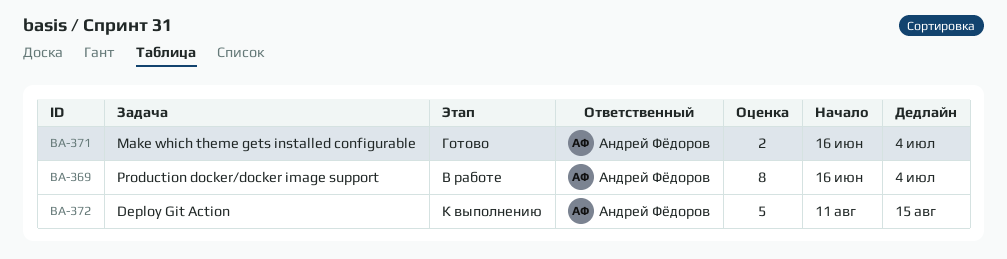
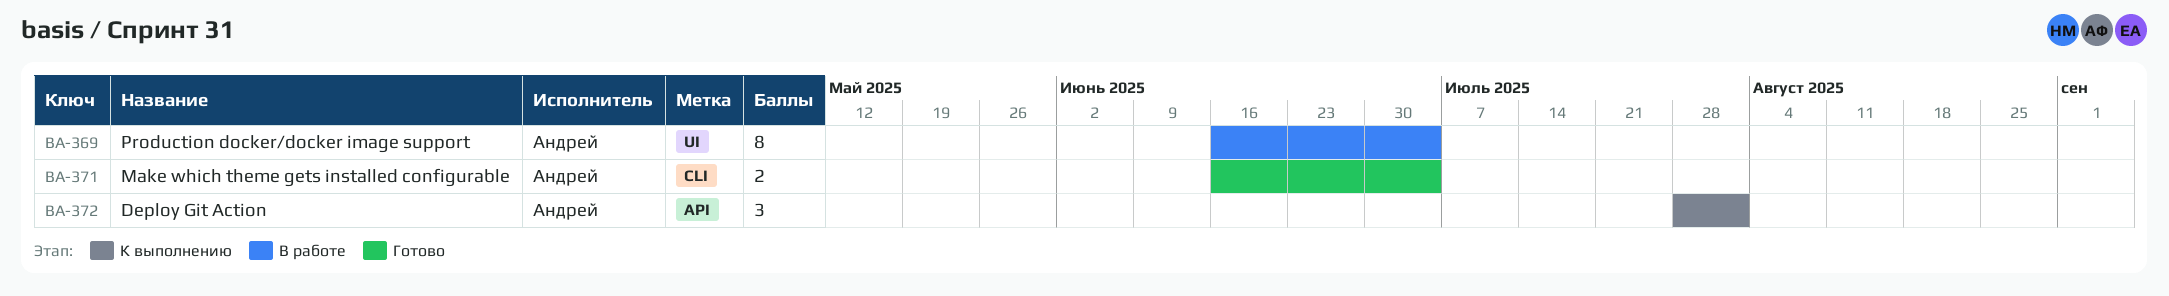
BA-372, estimate: 5 -> 3
BA-372, start: Aug 11 -> Jul 28
BA-372, due: Aug 15 -> Aug 1

